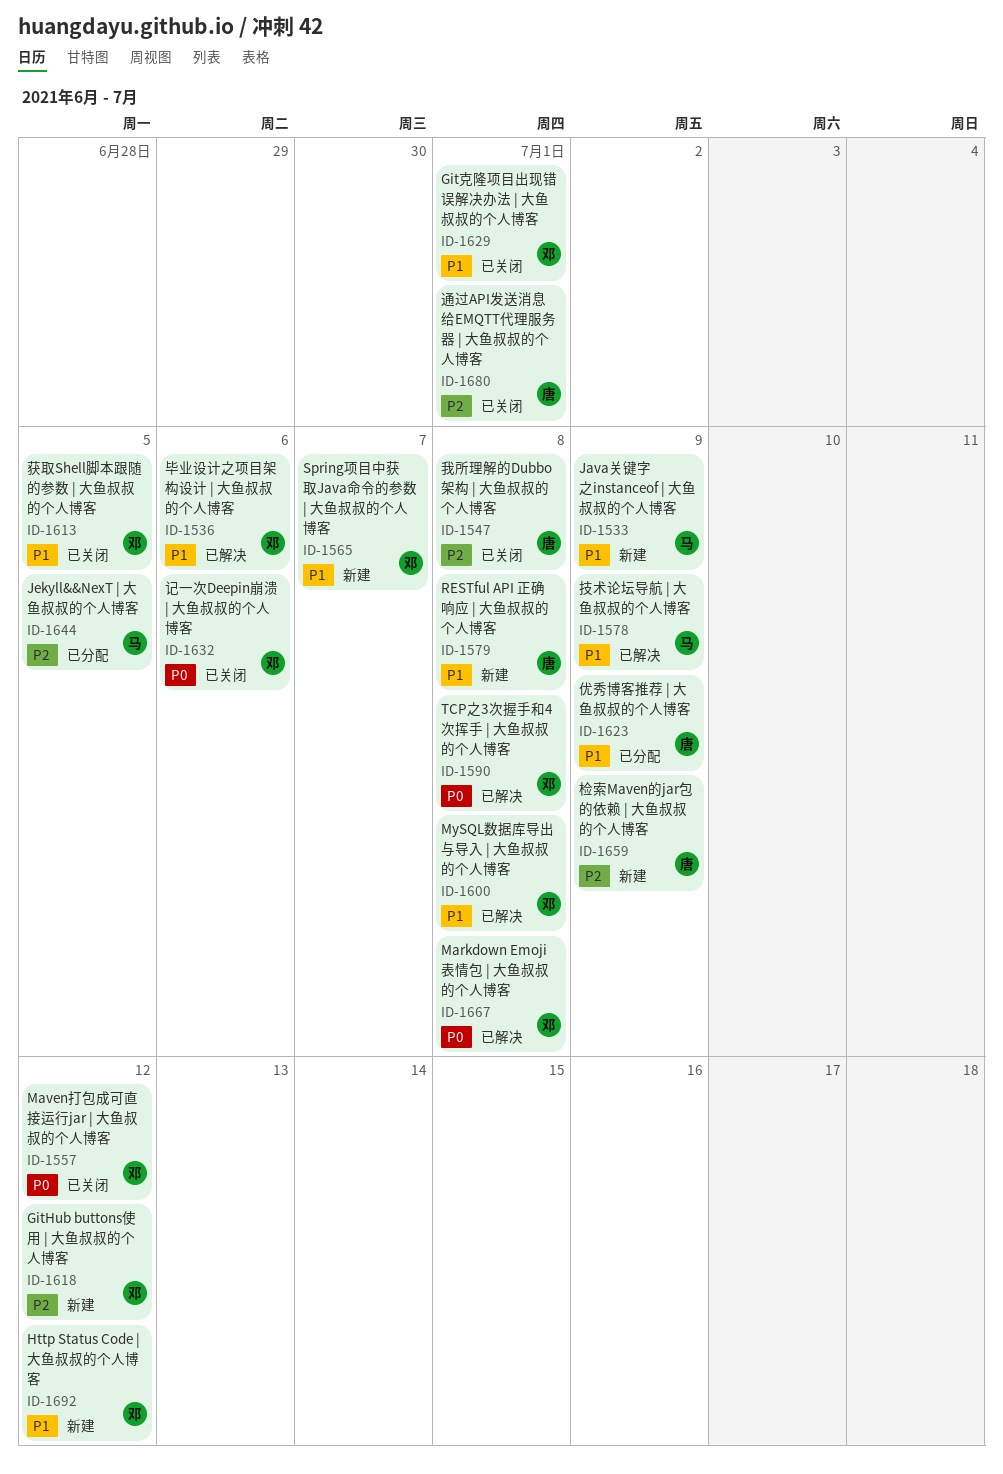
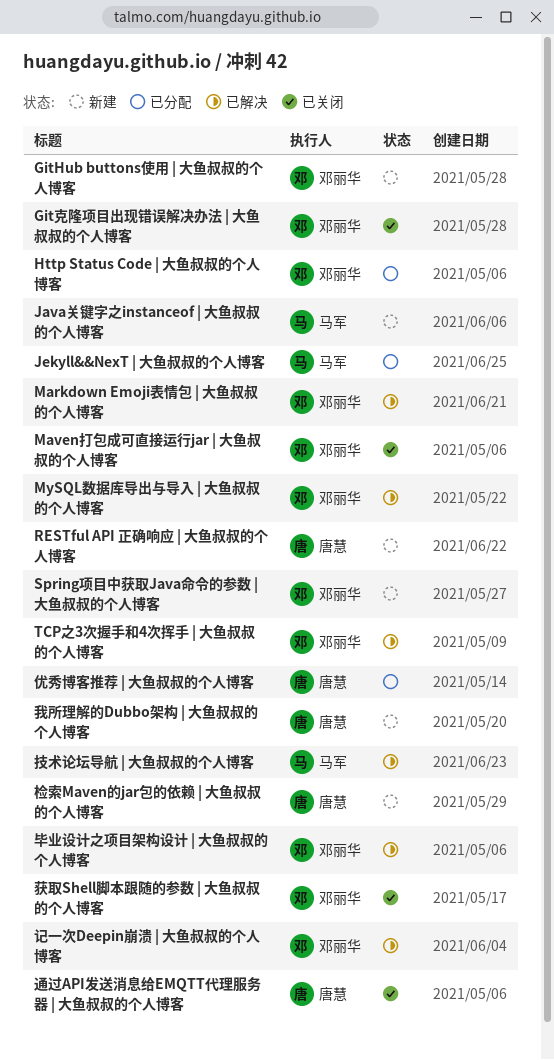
Http Status Code | 大鱼叔叔的个人博客, status: 新建 -> 已分配
我所理解的Dubbo架构 | 大鱼叔叔的个人博客, status: 已关闭 -> 新建
记一次Deepin崩溃 | 大鱼叔叔的个人博客, status: 已关闭 -> 已解决

